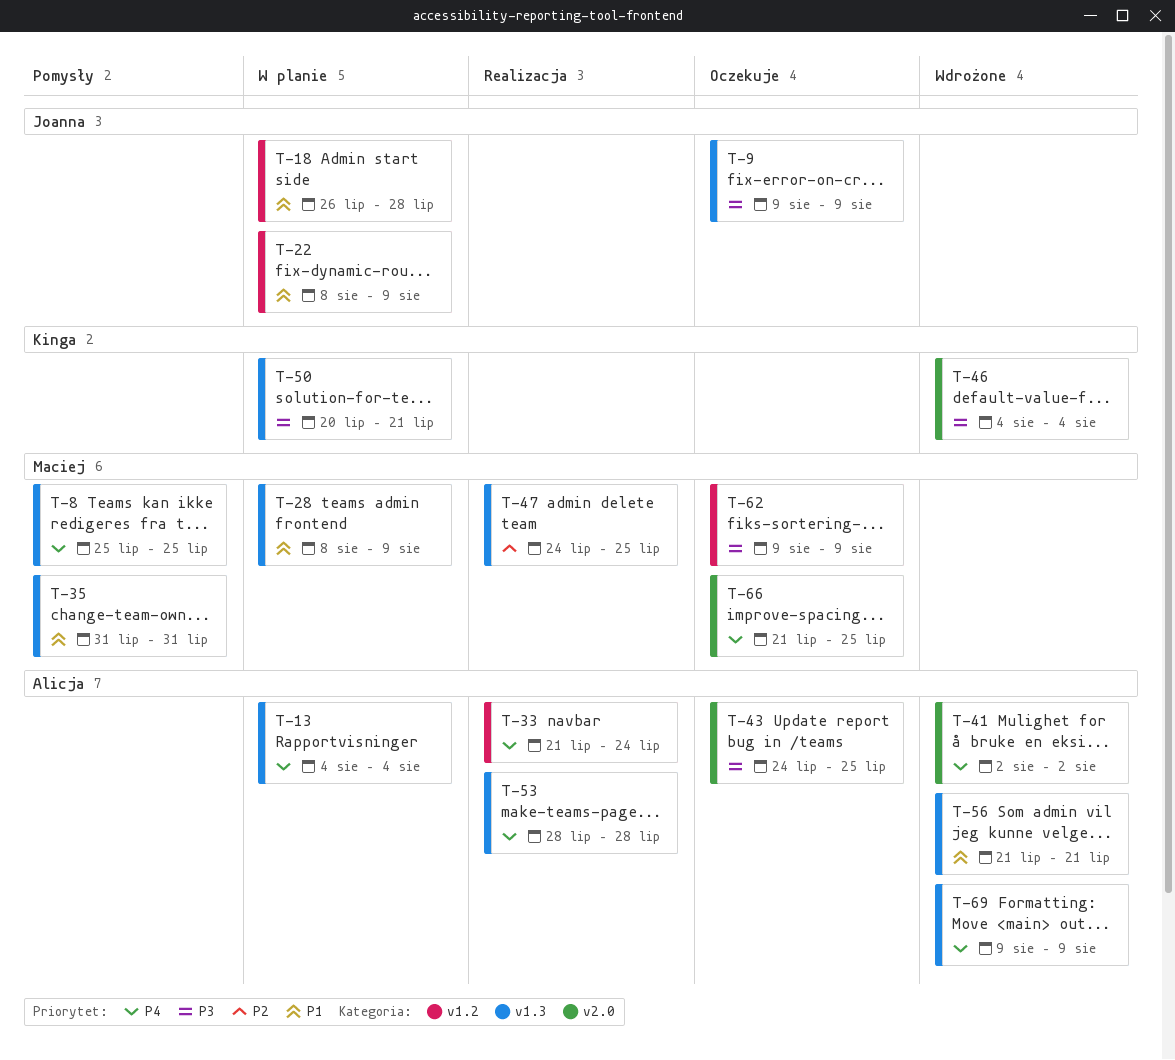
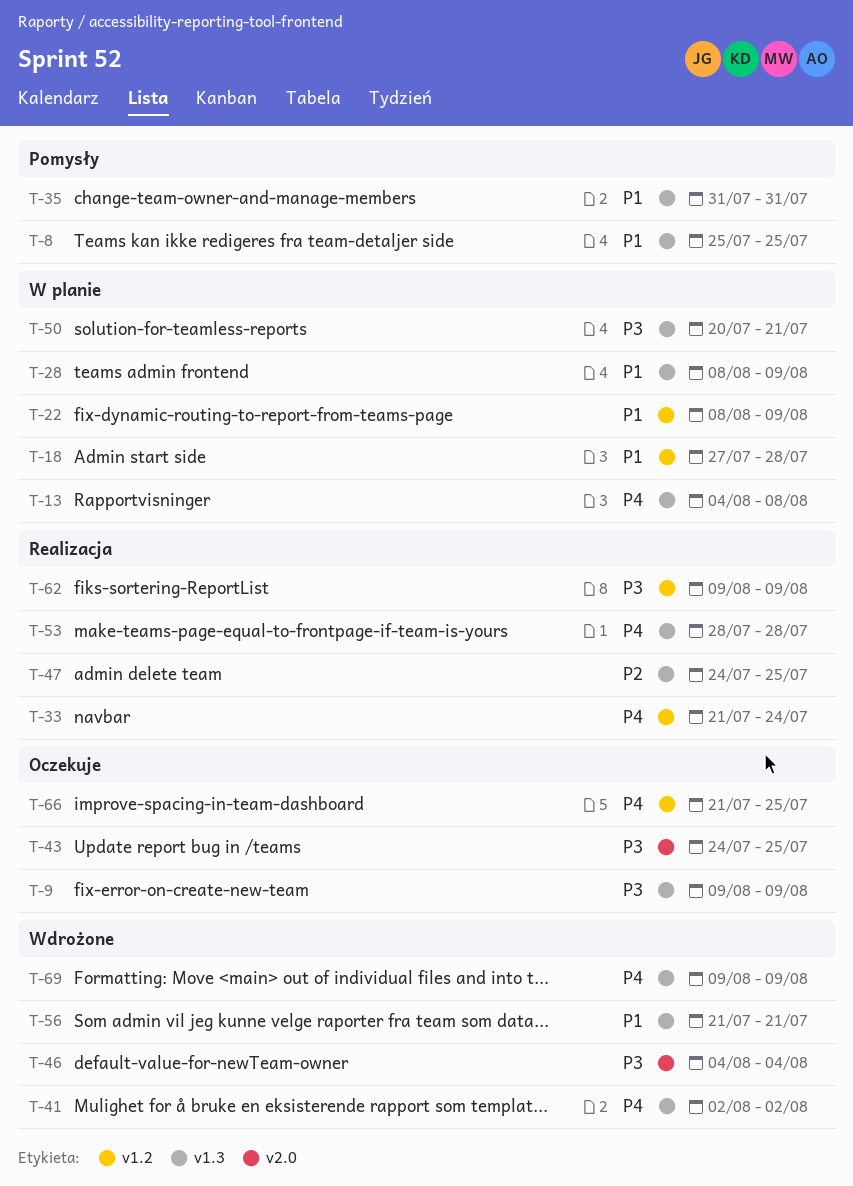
T-8, priority: P4 -> P1
T-13, due: Aug 4 -> Aug 8
T-18, start: Jul 26 -> Jul 27
T-41, label: v2.0 -> v1.3
T-62, status: Oczekuje -> Realizacja
T-66, label: v2.0 -> v1.2

